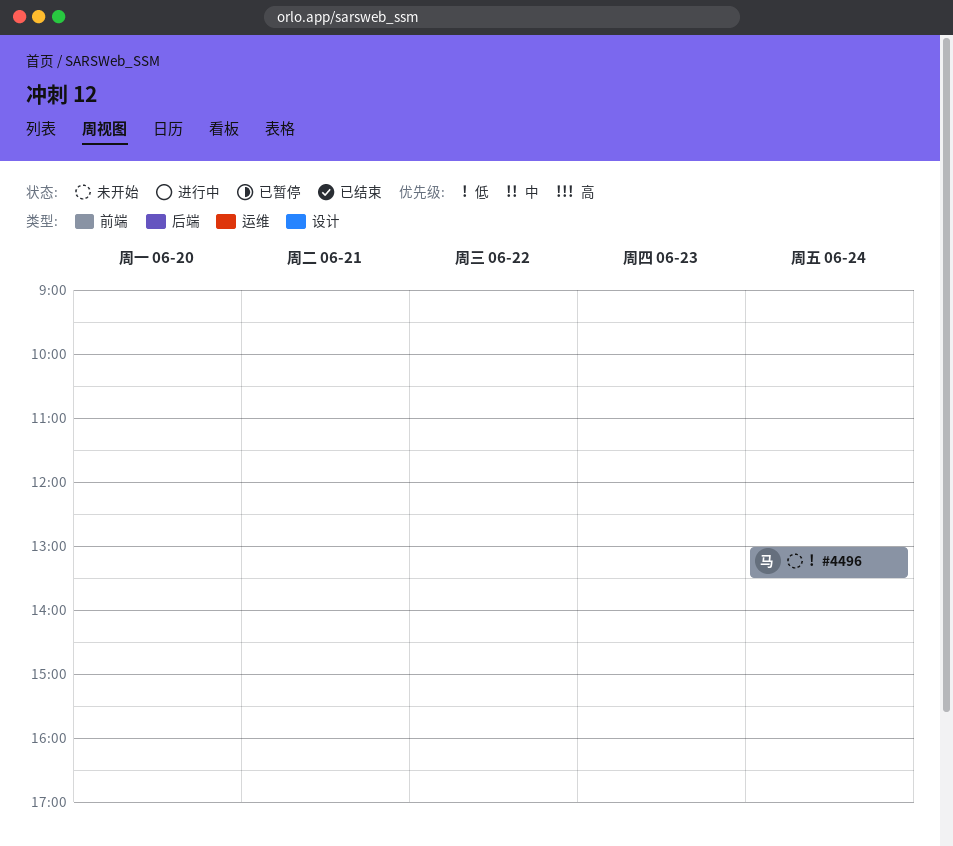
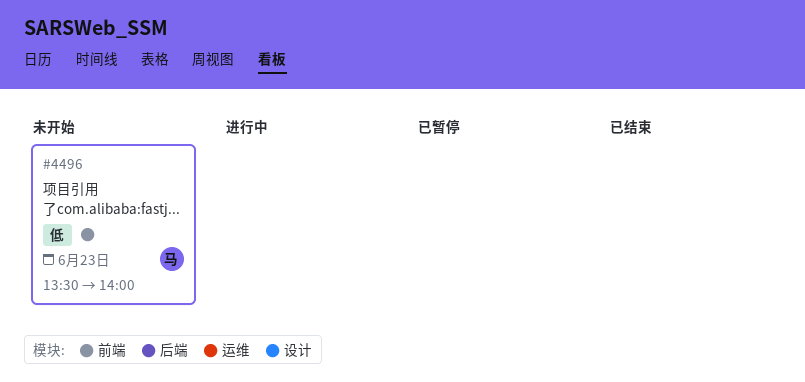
#4496, day: Jun 24 -> Jun 23
#4496, begins: 13:00 -> 13:30
#4496, ends: 13:30 -> 14:00

